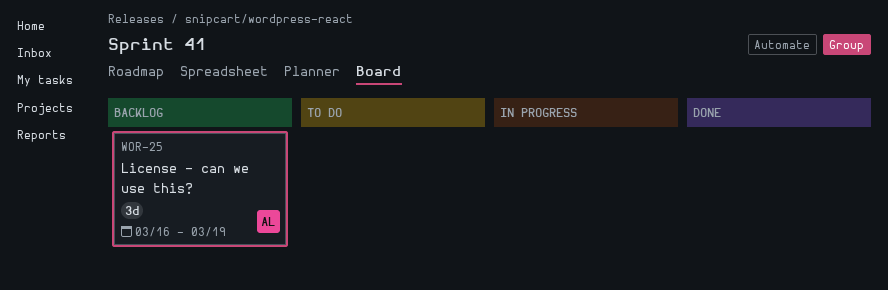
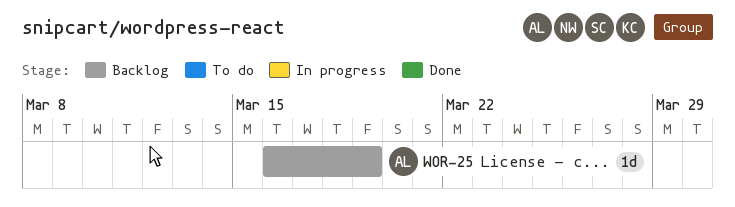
WOR-25, estimate: 3d -> 1d

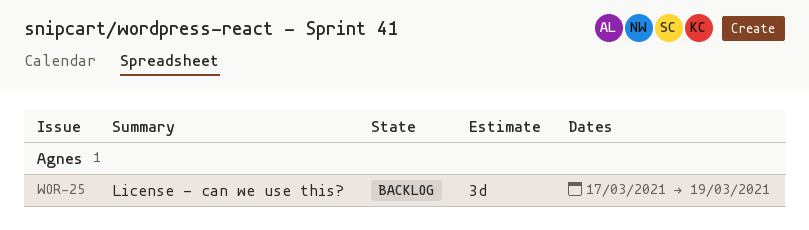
WOR-25, estimate: 1d -> 3d
WOR-25, start: Mar 16 -> Mar 17

